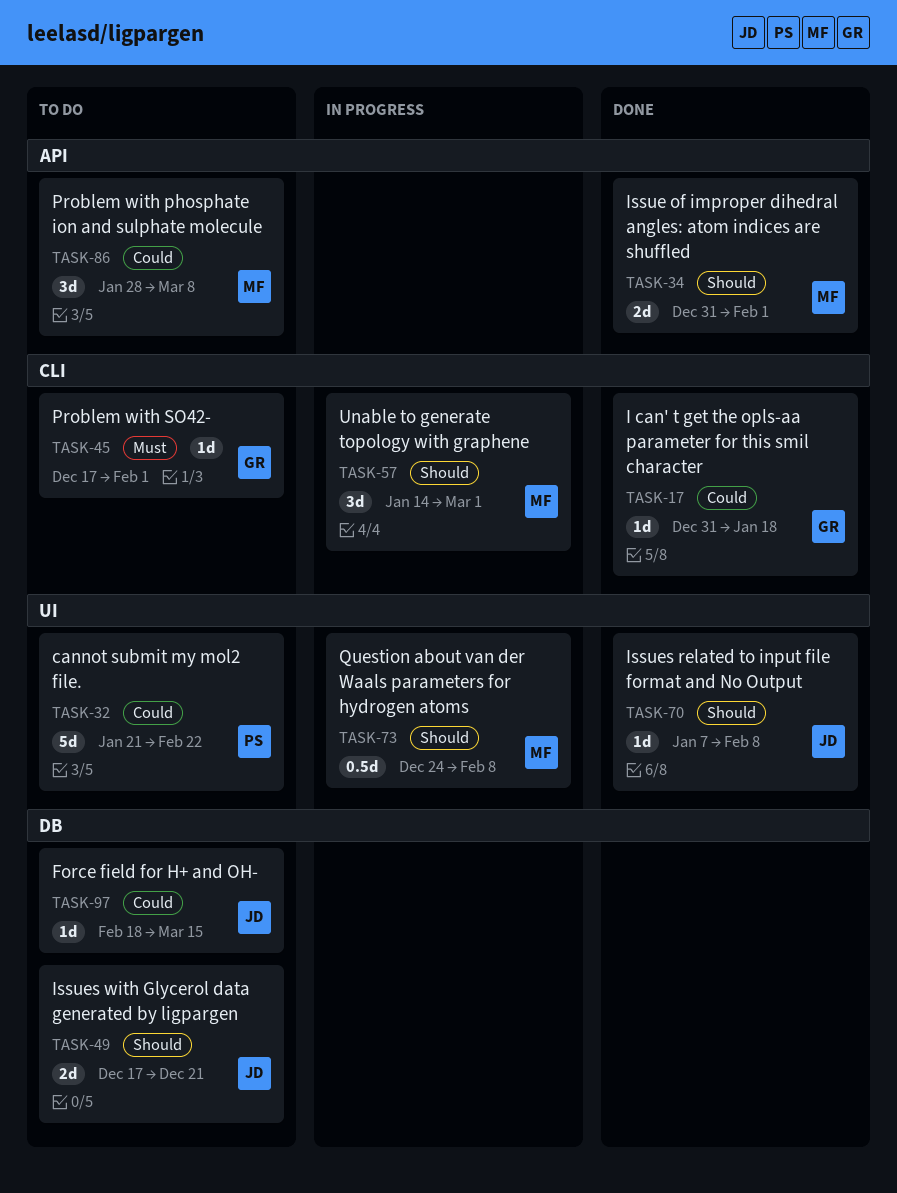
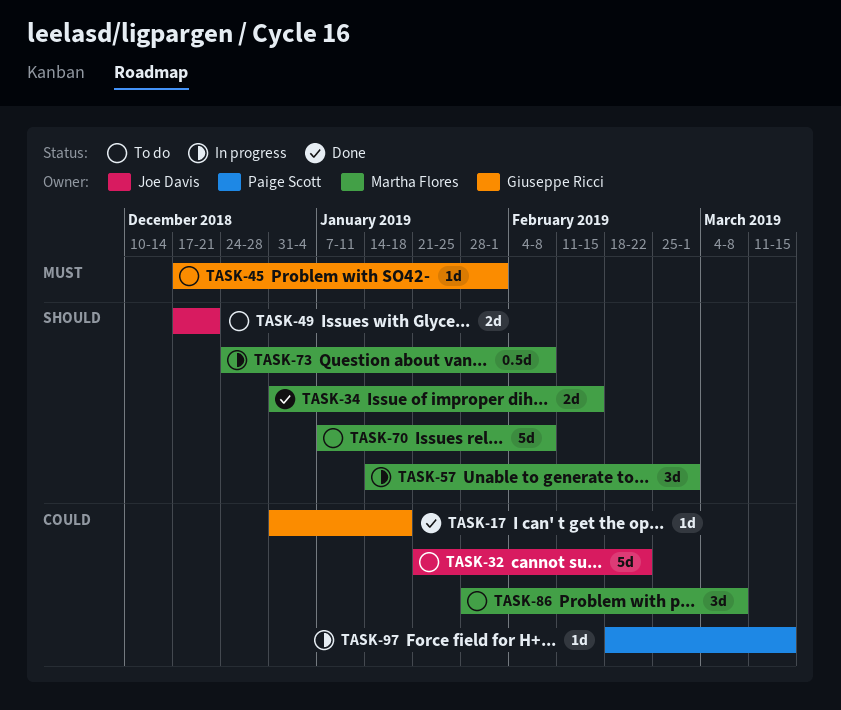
TASK-32, owner: Paige Scott -> Joe Davis
TASK-34, due: Feb 1 -> Feb 15
TASK-70, status: Done -> To do
TASK-70, owner: Joe Davis -> Martha Flores
TASK-70, estimate: 1d -> 5d
TASK-97, status: To do -> In progress
TASK-97, owner: Joe Davis -> Paige Scott

